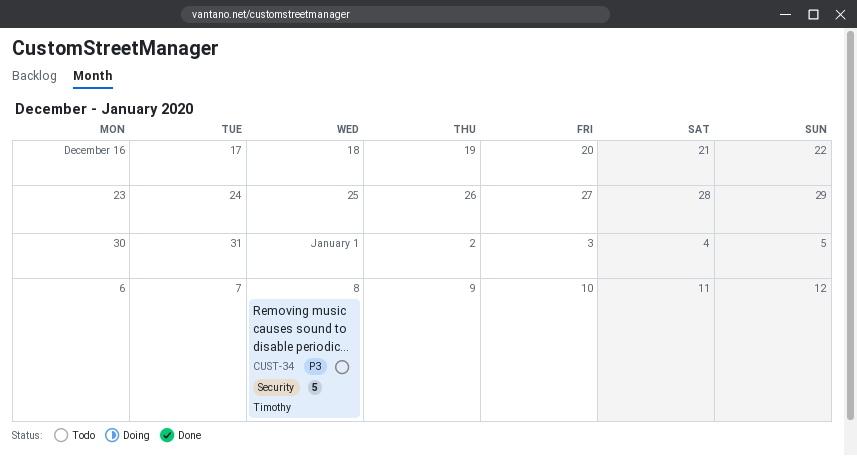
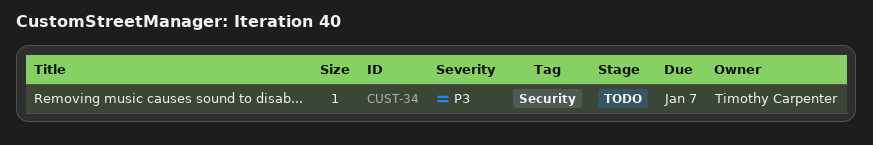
CUST-34, estimate: 5 -> 1
CUST-34, due: Jan 8 -> Jan 7

